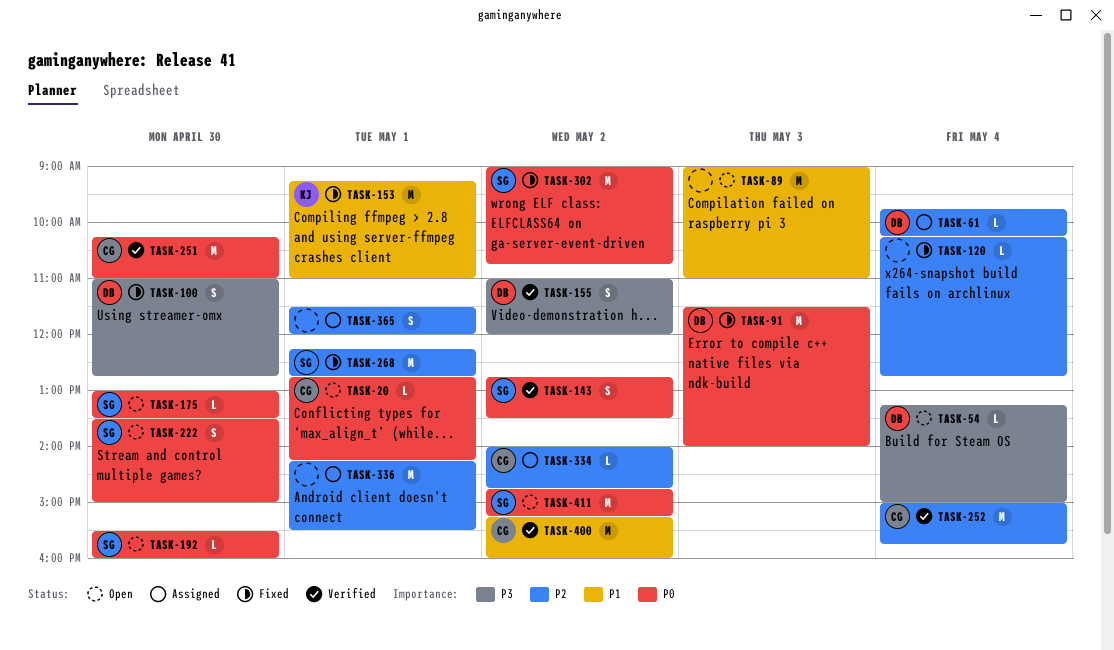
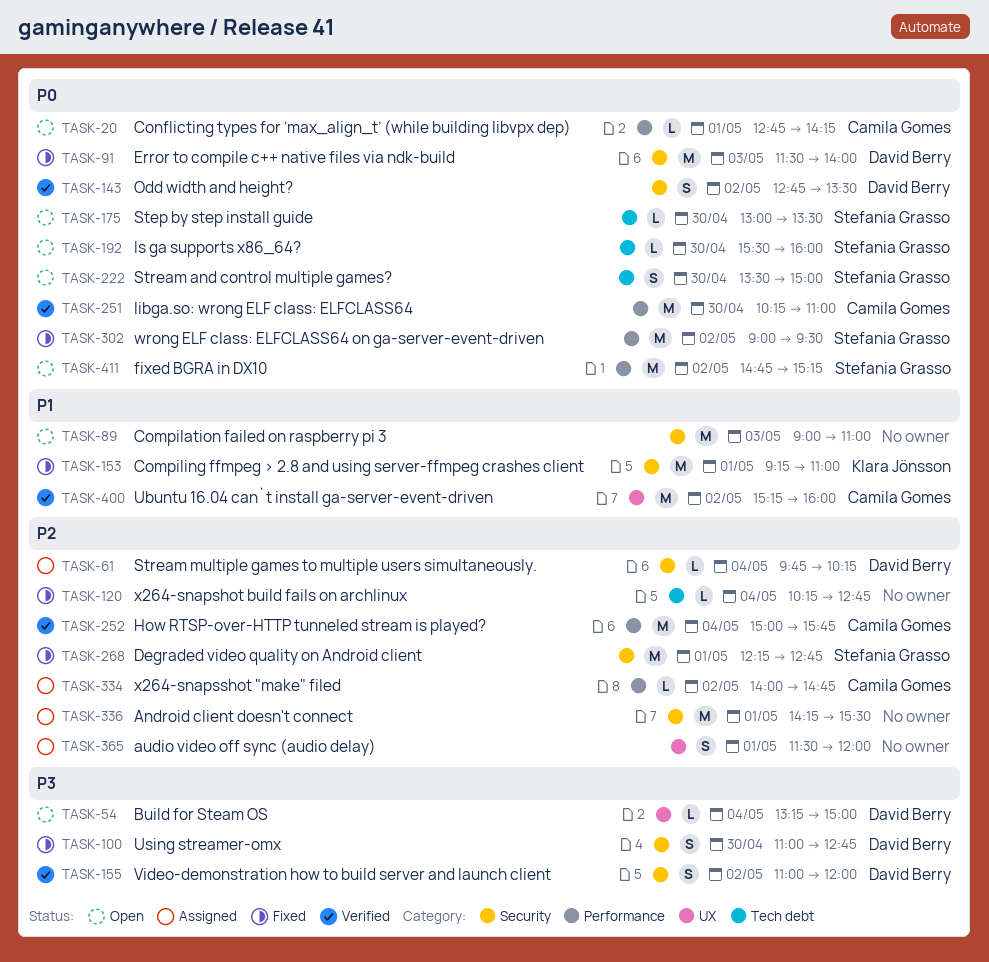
TASK-143, owner: Stefania Grasso -> David Berry
TASK-302, ends: 10:45 -> 09:30

